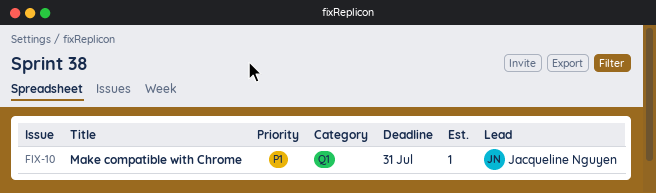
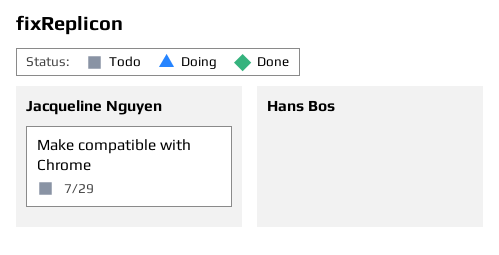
Make compatible with Chrome, due: Jul 31 -> Jul 29

